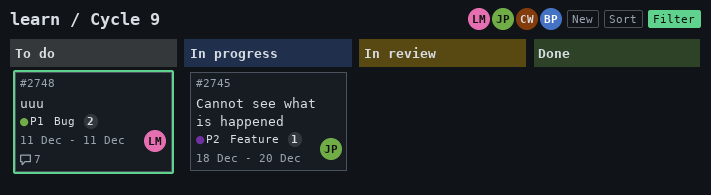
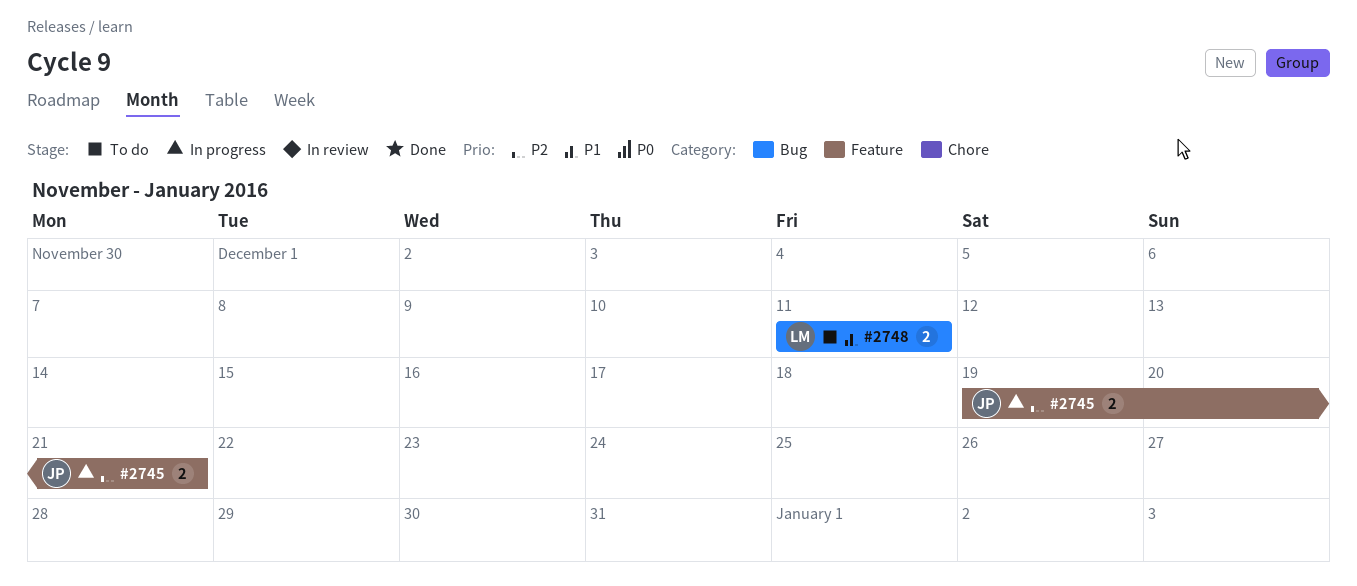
#2745, estimate: 1 -> 2
#2745, start: Dec 18 -> Dec 19
#2745, due: Dec 20 -> Dec 21

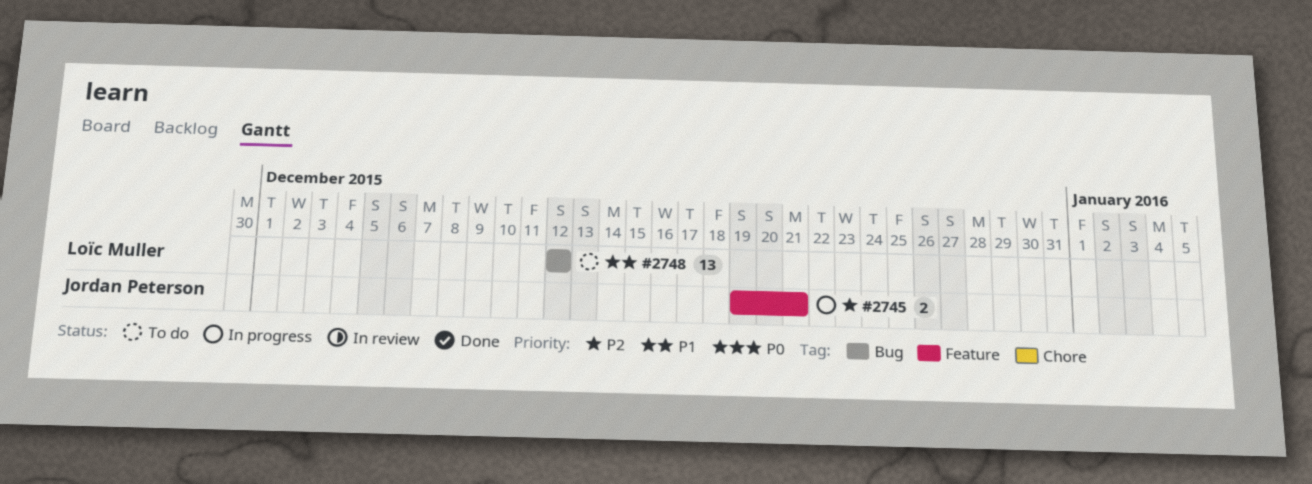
#2748, estimate: 2 -> 13
#2748, start: Dec 11 -> Dec 12
#2748, due: Dec 11 -> Dec 12

